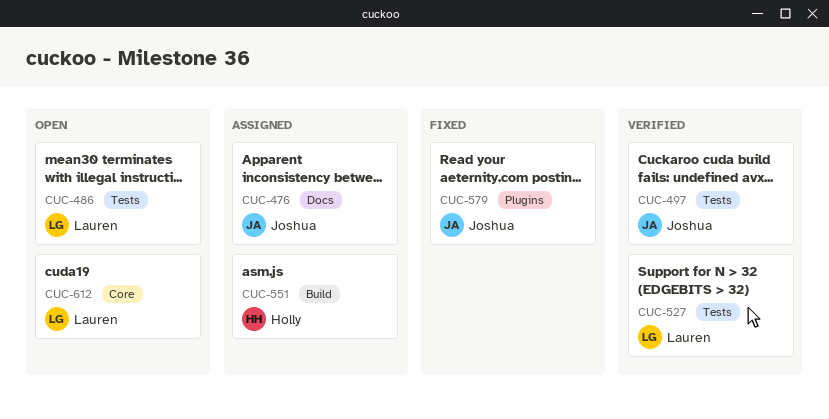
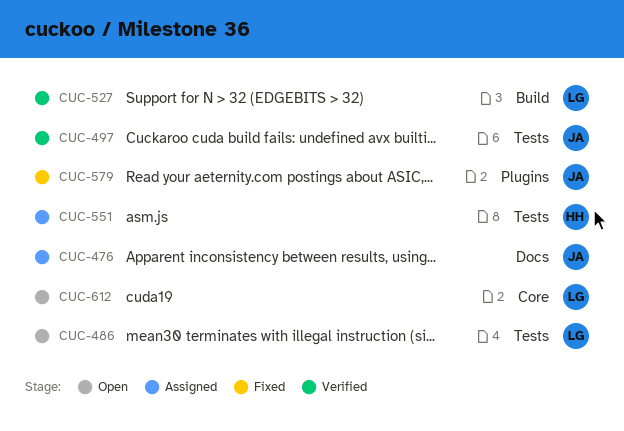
CUC-527, label: Tests -> Build
CUC-551, label: Build -> Tests

